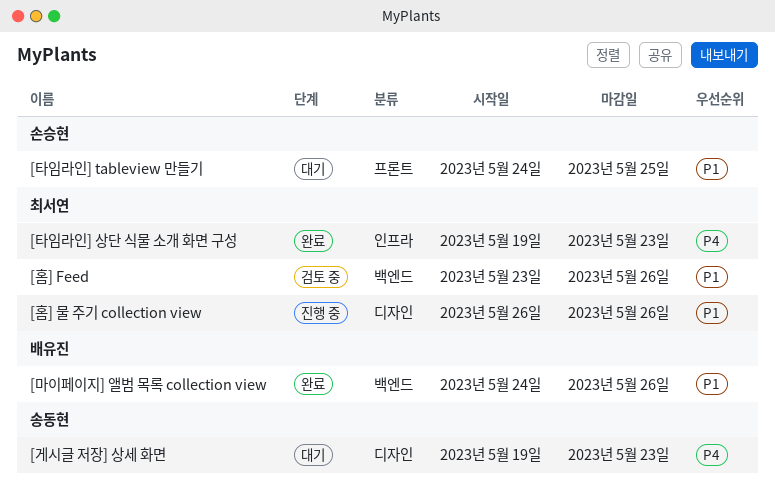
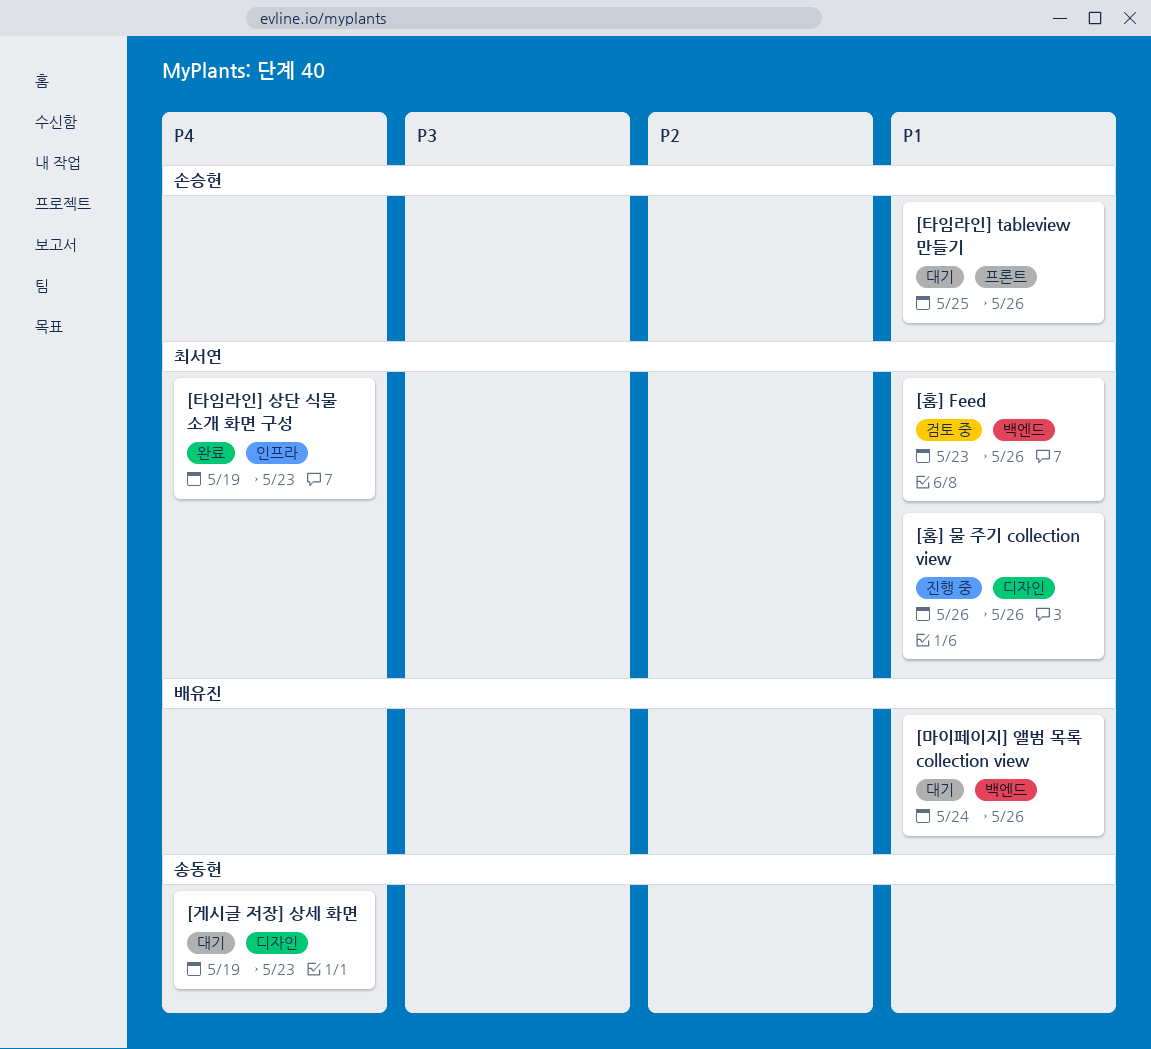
[마이페이지] 앨범 목록 collection view, status: 완료 -> 대기
[타임라인] tableview 만들기, start: May 24 -> May 25
[타임라인] tableview 만들기, due: May 25 -> May 26

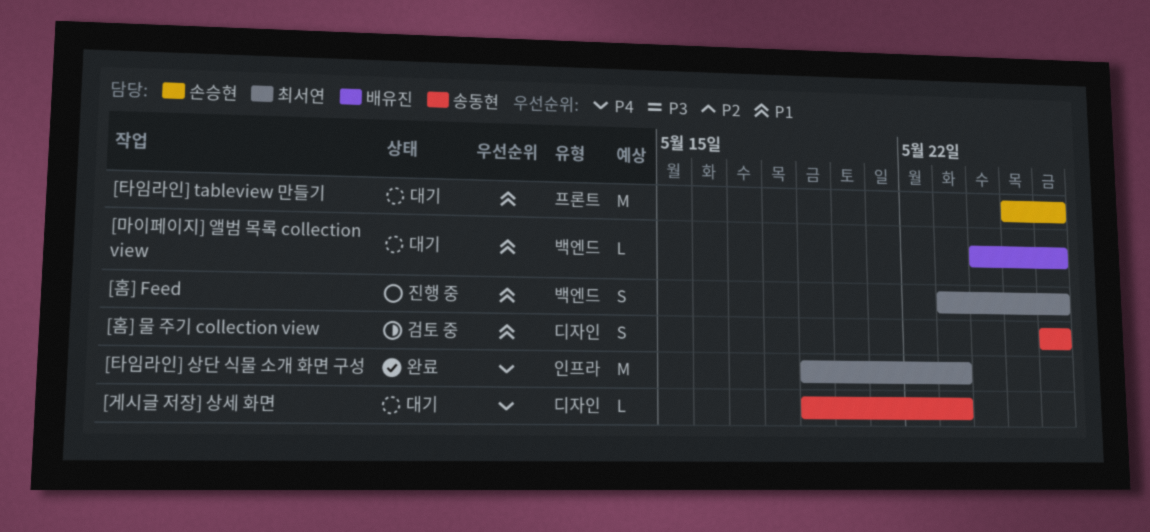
[홈] Feed, status: 검토 중 -> 진행 중
[홈] 물 주기 collection view, status: 진행 중 -> 검토 중
[홈] 물 주기 collection view, owner: 최서연 -> 송동현

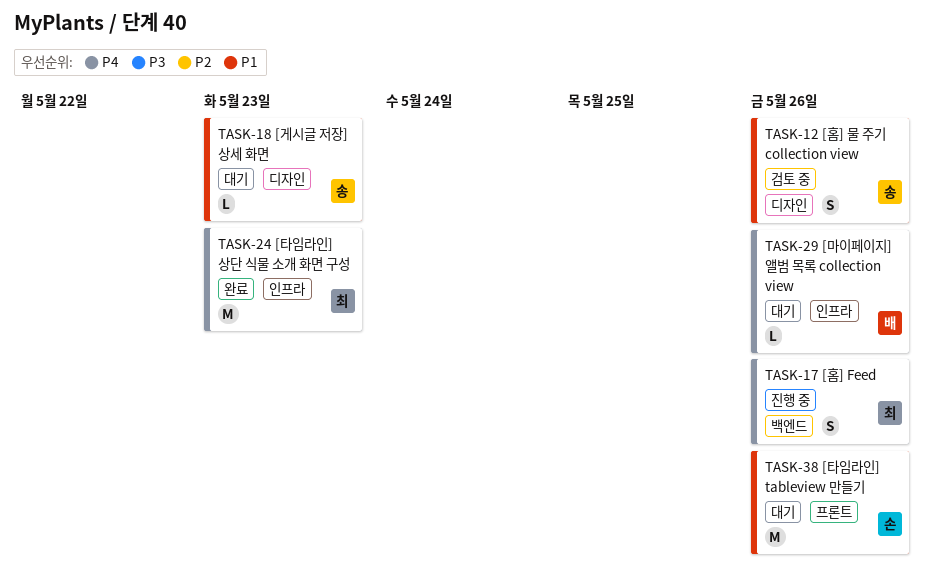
[게시글 저장] 상세 화면, priority: P4 -> P1
[마이페이지] 앨범 목록 collection view, priority: P1 -> P4
[마이페이지] 앨범 목록 collection view, label: 백엔드 -> 인프라
[홈] Feed, priority: P1 -> P4

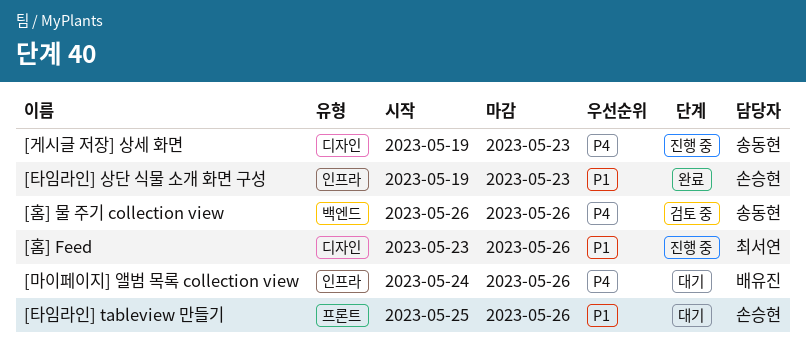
[게시글 저장] 상세 화면, status: 대기 -> 진행 중
[게시글 저장] 상세 화면, priority: P1 -> P4
[타임라인] 상단 식물 소개 화면 구성, owner: 최서연 -> 손승현
[타임라인] 상단 식물 소개 화면 구성, priority: P4 -> P1
[홈] Feed, priority: P4 -> P1
[홈] Feed, label: 백엔드 -> 디자인
[홈] 물 주기 collection view, priority: P1 -> P4
[홈] 물 주기 collection view, label: 디자인 -> 백엔드

